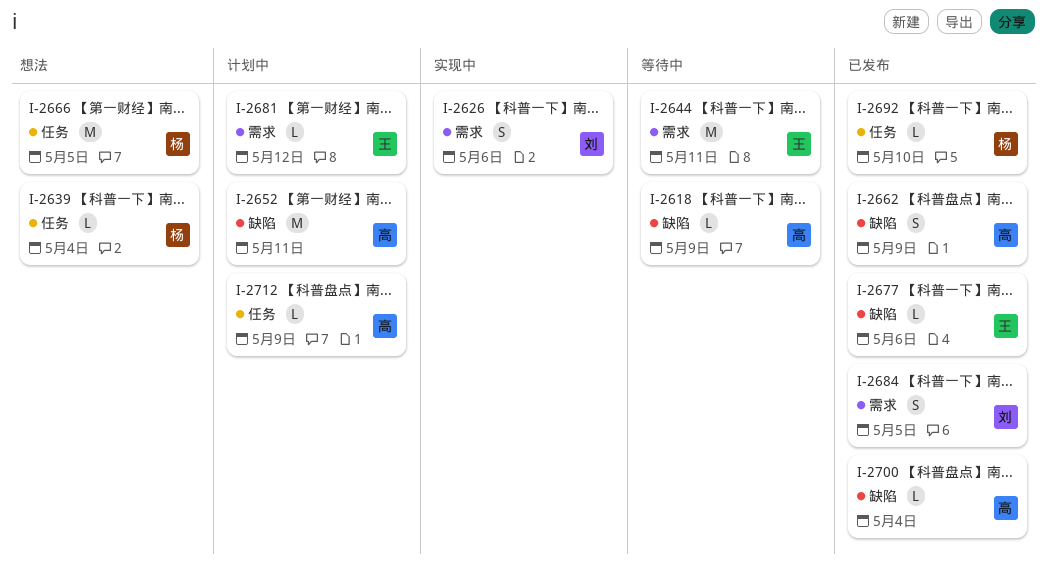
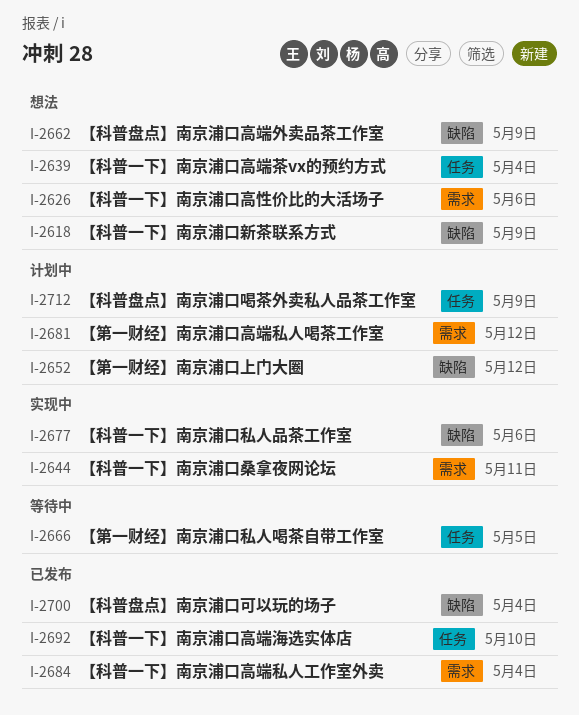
I-2618, status: 等待中 -> 想法
I-2626, status: 实现中 -> 想法
I-2644, status: 等待中 -> 实现中
I-2652, due: May 11 -> May 12
I-2662, status: 已发布 -> 想法
I-2666, status: 想法 -> 等待中
I-2677, status: 已发布 -> 实现中
I-2684, due: May 5 -> May 4

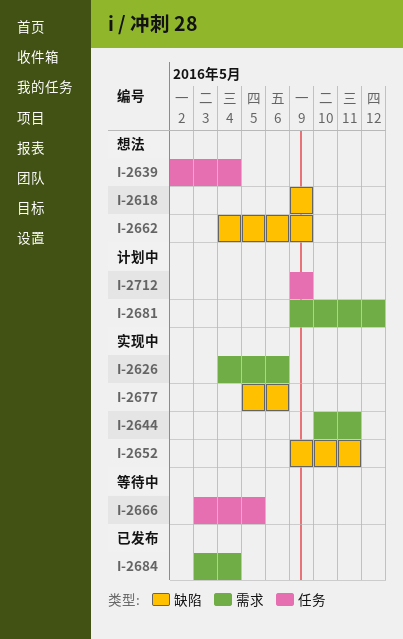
I-2626, status: 想法 -> 实现中
I-2652, status: 计划中 -> 实现中
I-2652, due: May 12 -> May 11
I-2692: present -> none
I-2700: present -> none

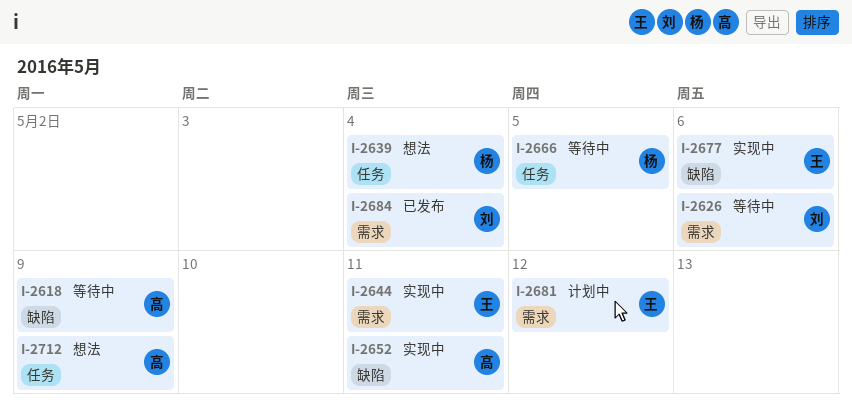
I-2618, status: 想法 -> 等待中
I-2626, status: 实现中 -> 等待中
I-2662: present -> none
I-2712, status: 计划中 -> 想法

